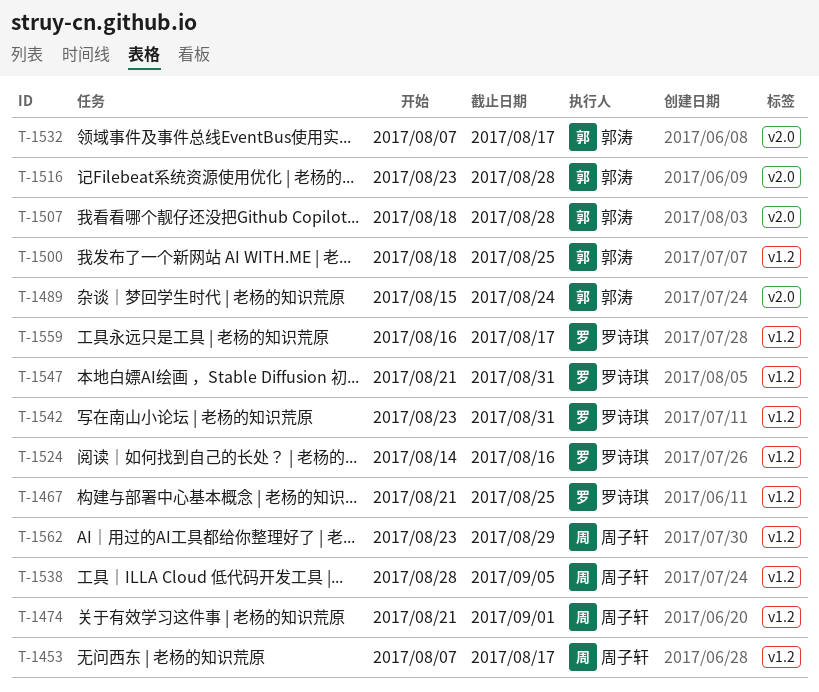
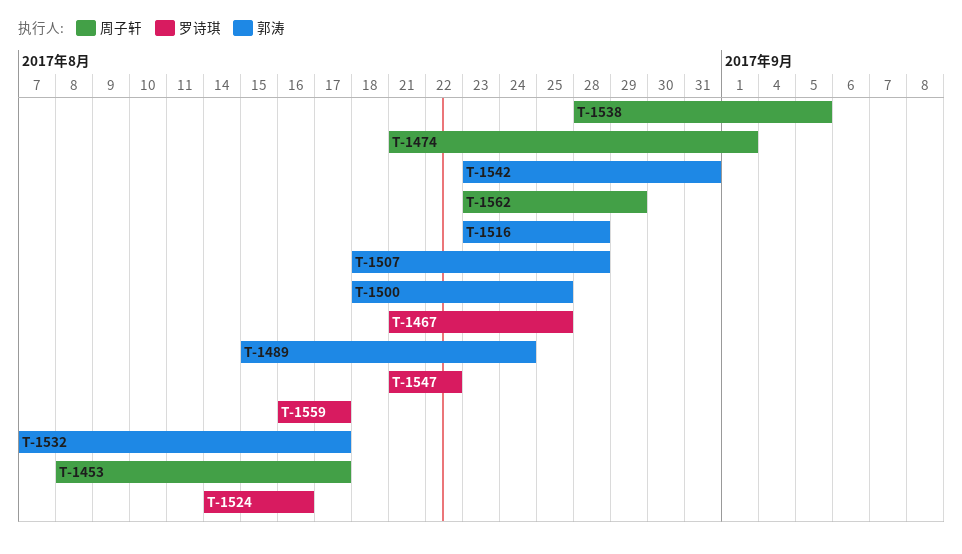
T-1453, start: Aug 7 -> Aug 8
T-1542, owner: 罗诗琪 -> 郭涛
T-1547, due: Aug 31 -> Aug 22

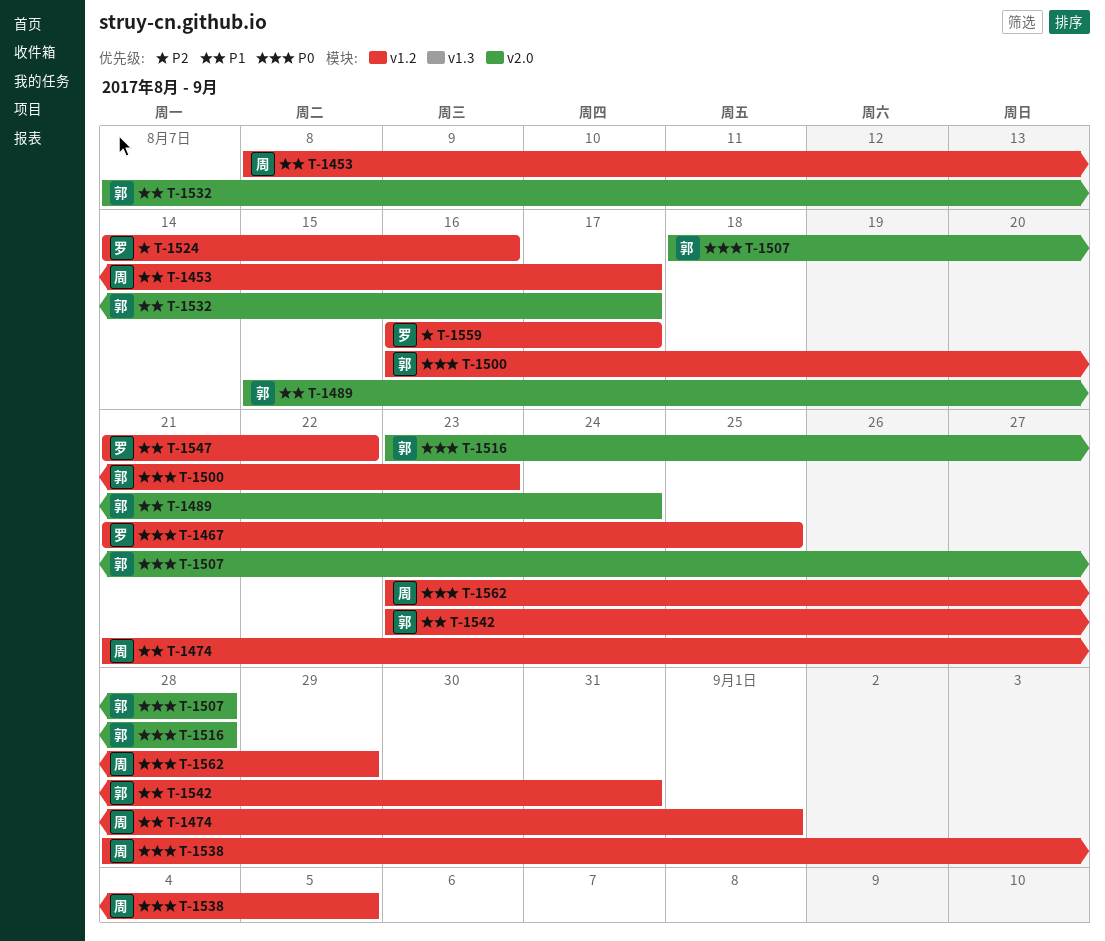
T-1500, start: Aug 18 -> Aug 16
T-1500, due: Aug 25 -> Aug 23

